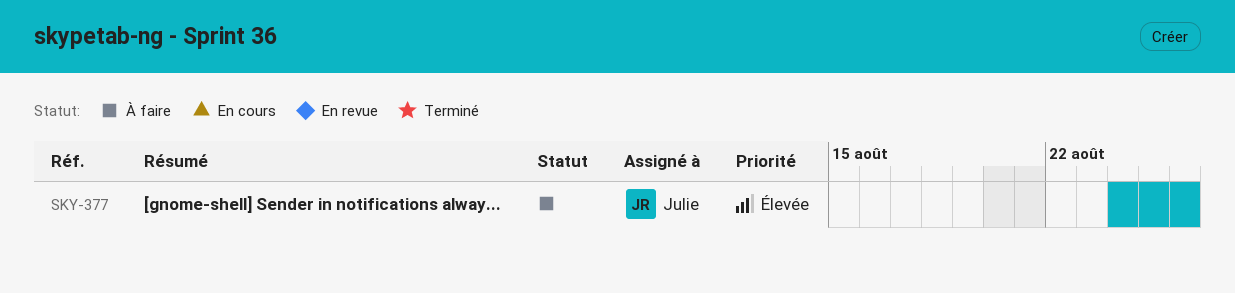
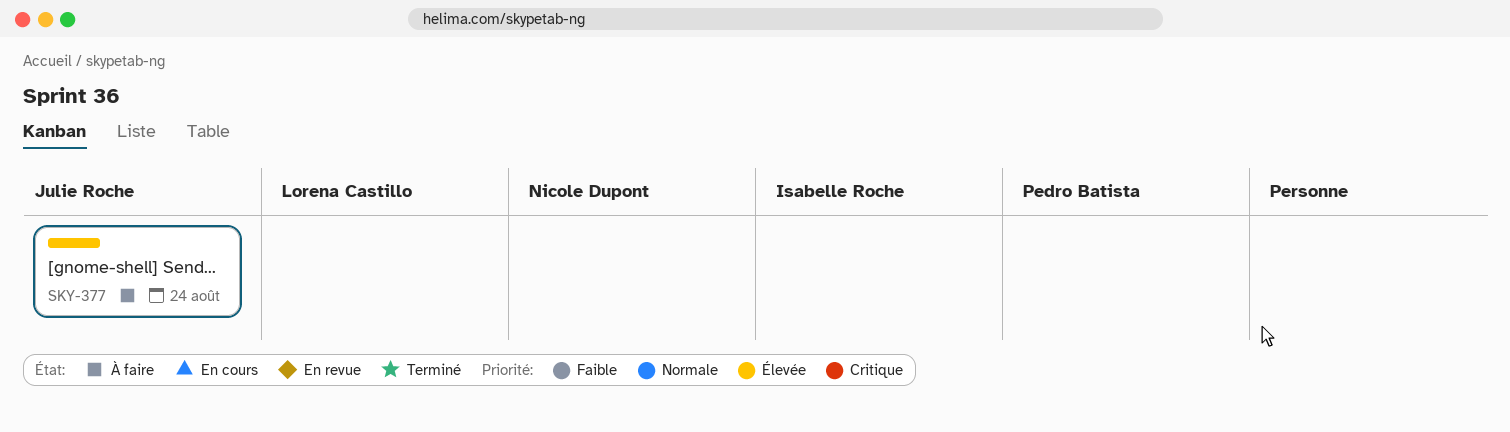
SKY-377, due: Aug 26 -> Aug 24

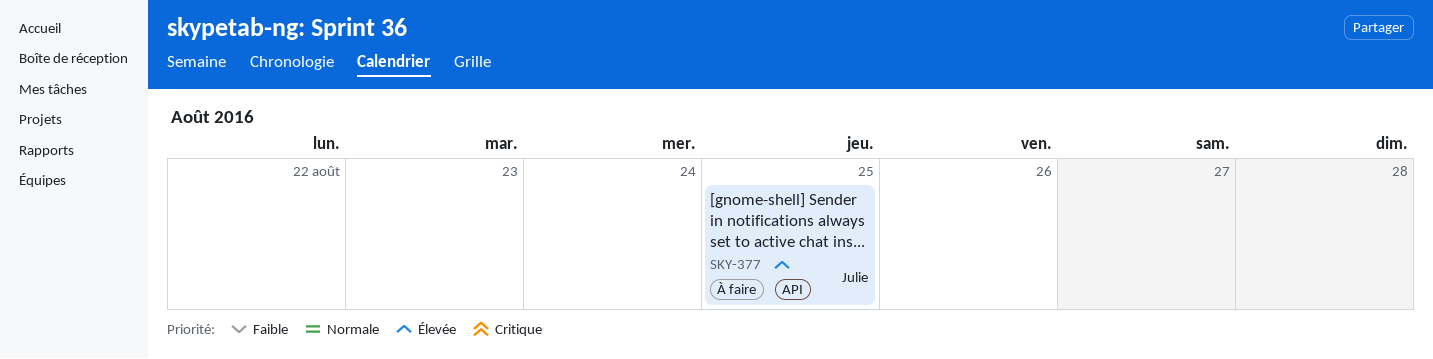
SKY-377, due: Aug 24 -> Aug 25

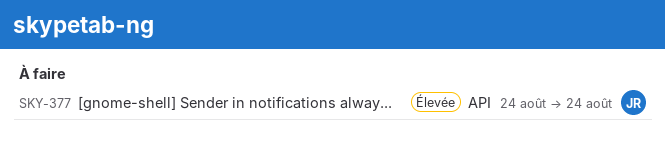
SKY-377, due: Aug 25 -> Aug 24

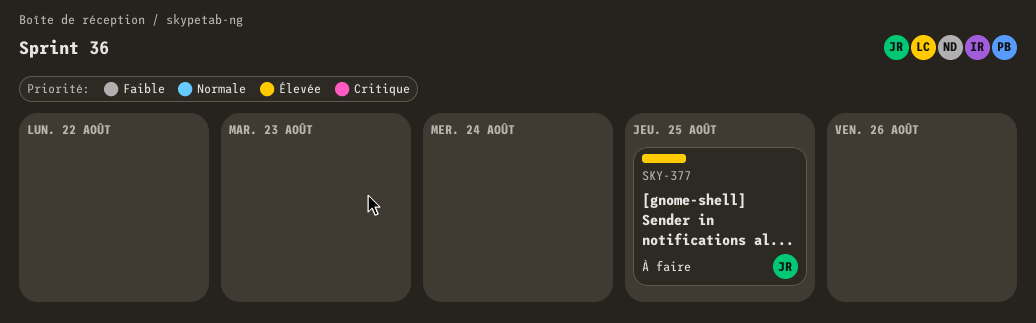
SKY-377, due: Aug 24 -> Aug 25

